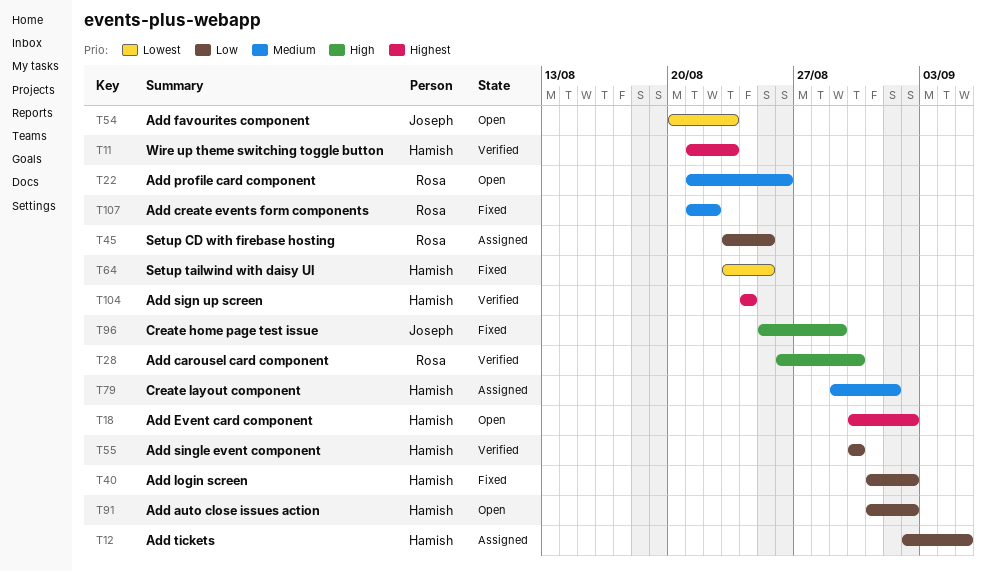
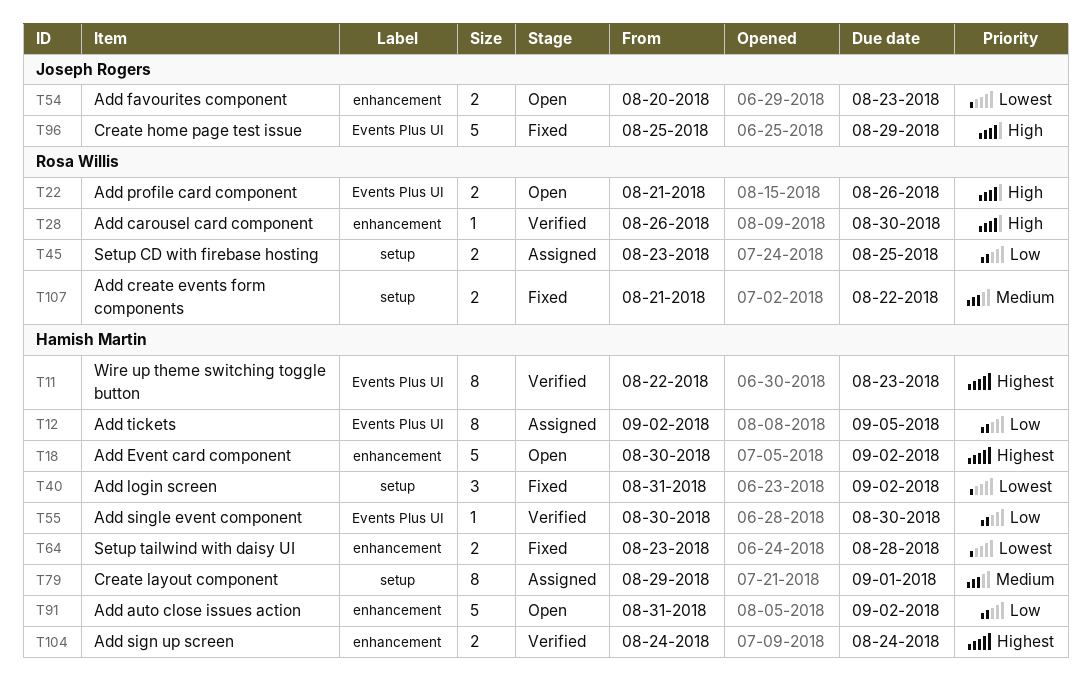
T11, start: Aug 21 -> Aug 22
T22, priority: Medium -> High
T40, priority: Low -> Lowest
T64, due: Aug 25 -> Aug 28

